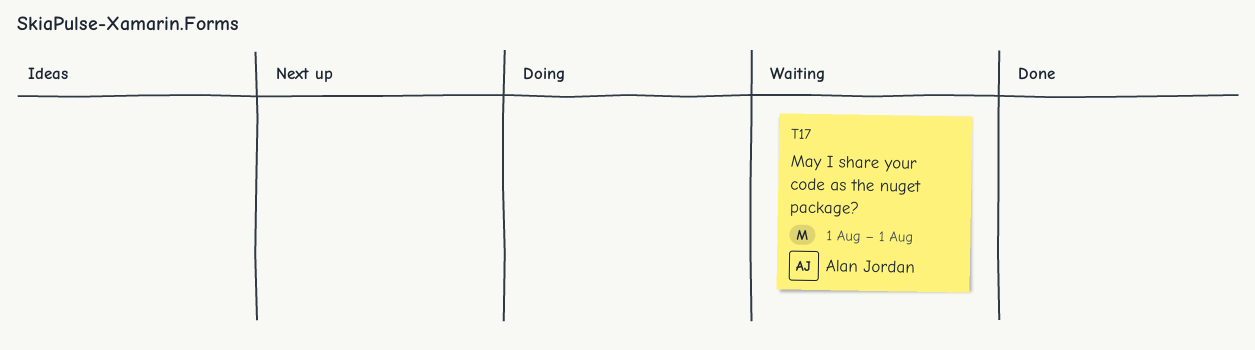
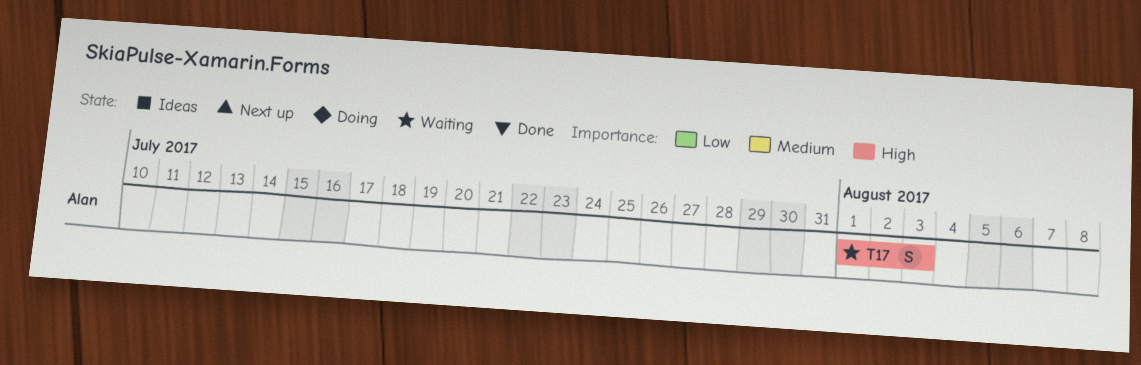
T17, estimate: M -> S
T17, due: Aug 1 -> Aug 3

